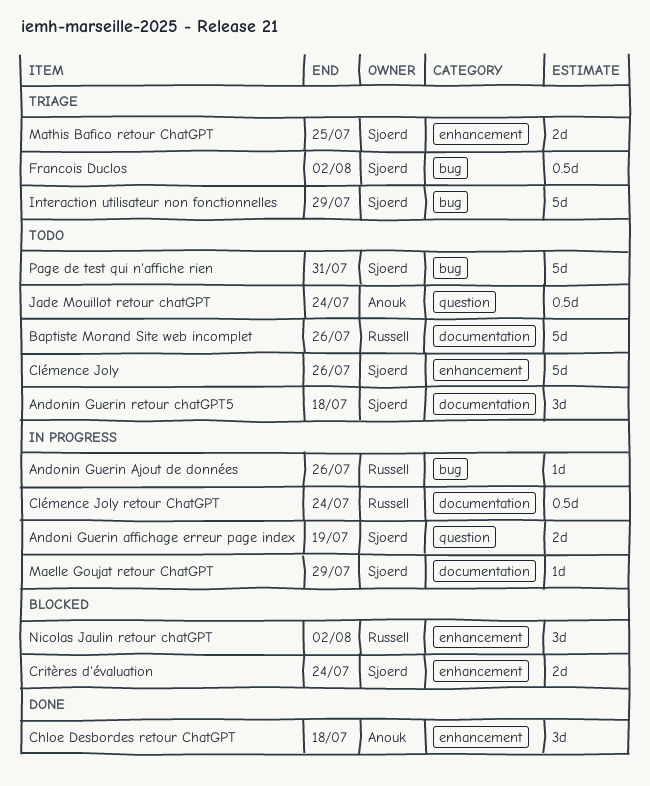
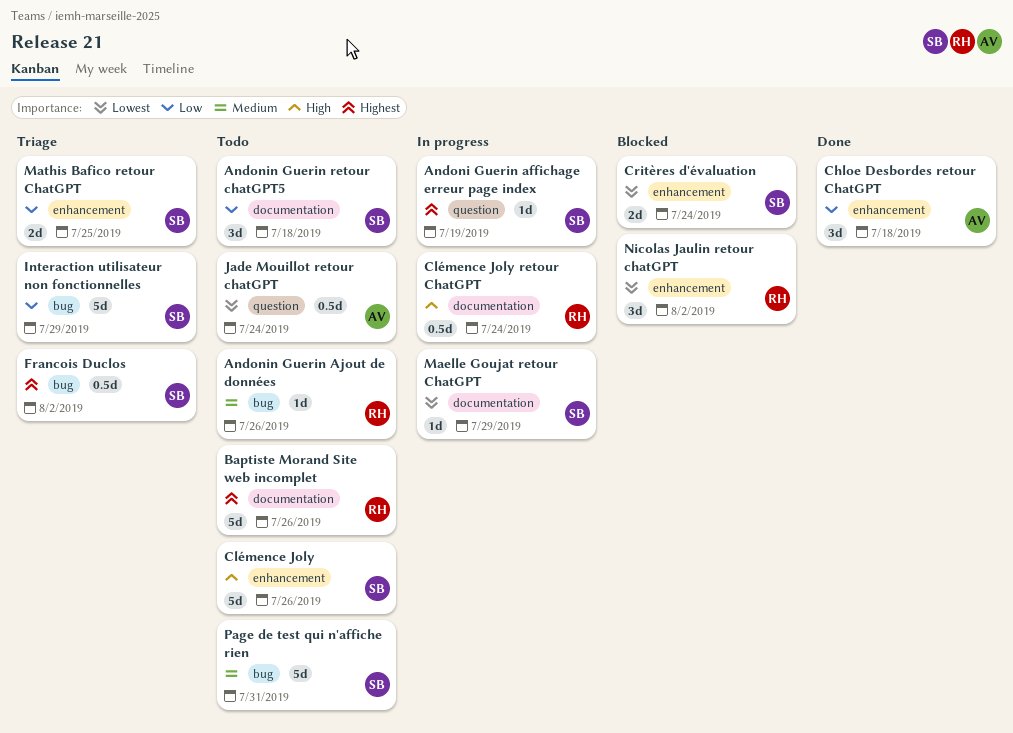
Andoni Guerin affichage erreur page index, estimate: 2d -> 1d
Andonin Guerin Ajout de données, status: In progress -> Todo

